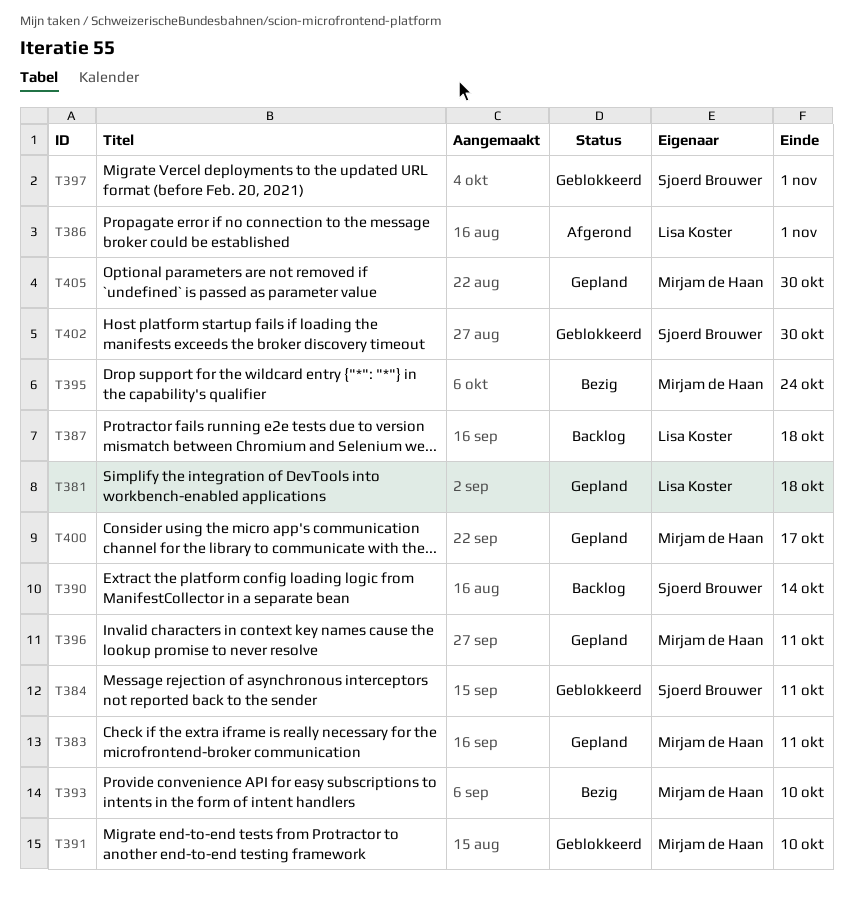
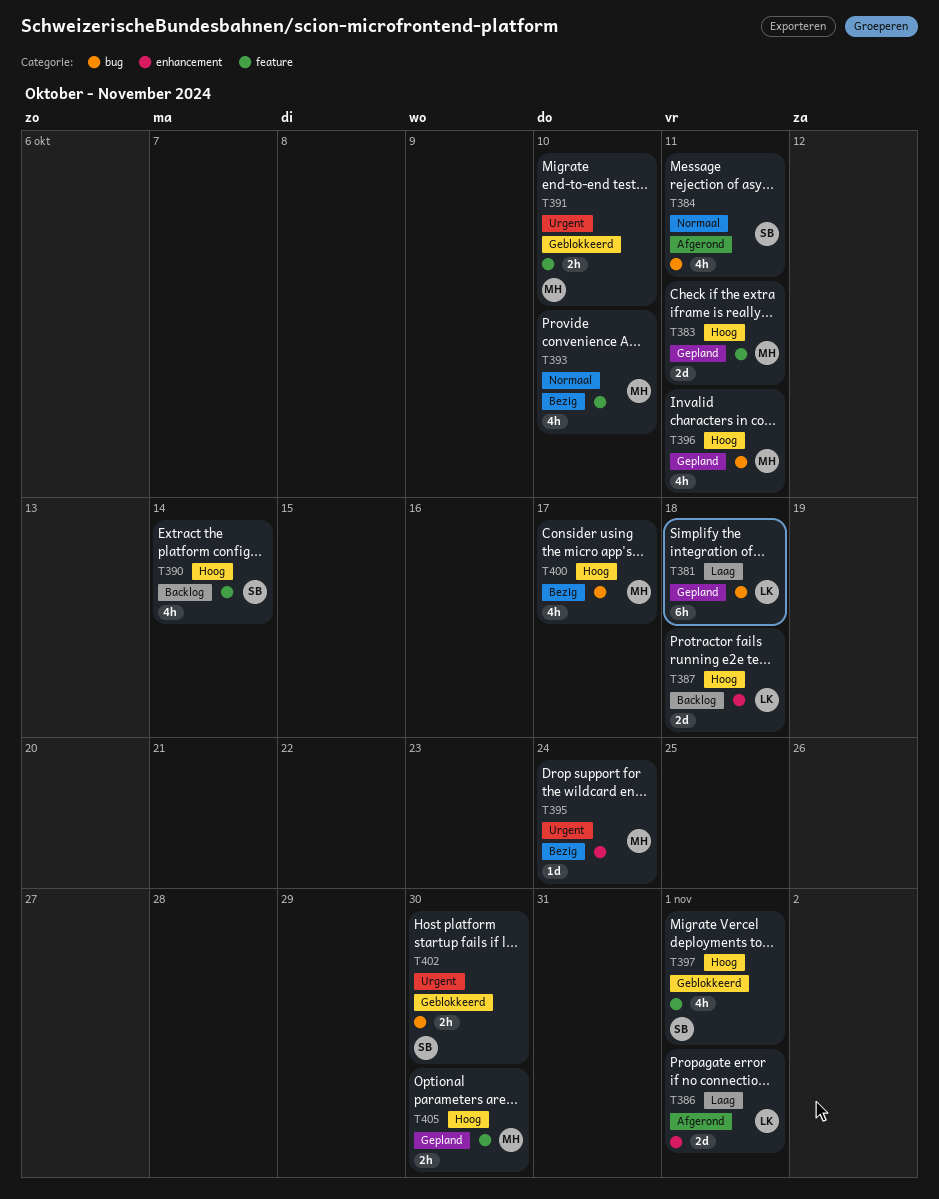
T384, status: Geblokkeerd -> Afgerond
T400, status: Gepland -> Bezig

